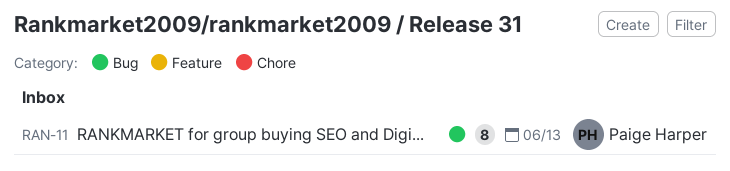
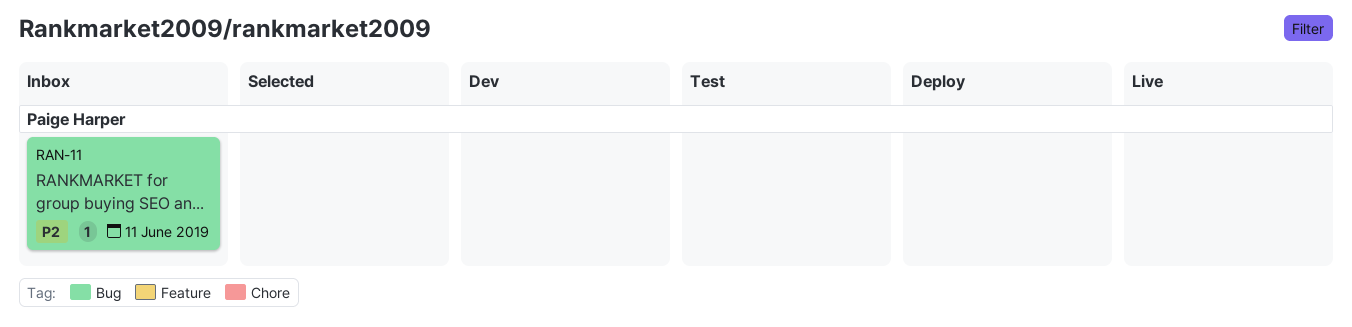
RAN-11, estimate: 8 -> 1
RAN-11, due: Jun 13 -> Jun 11

